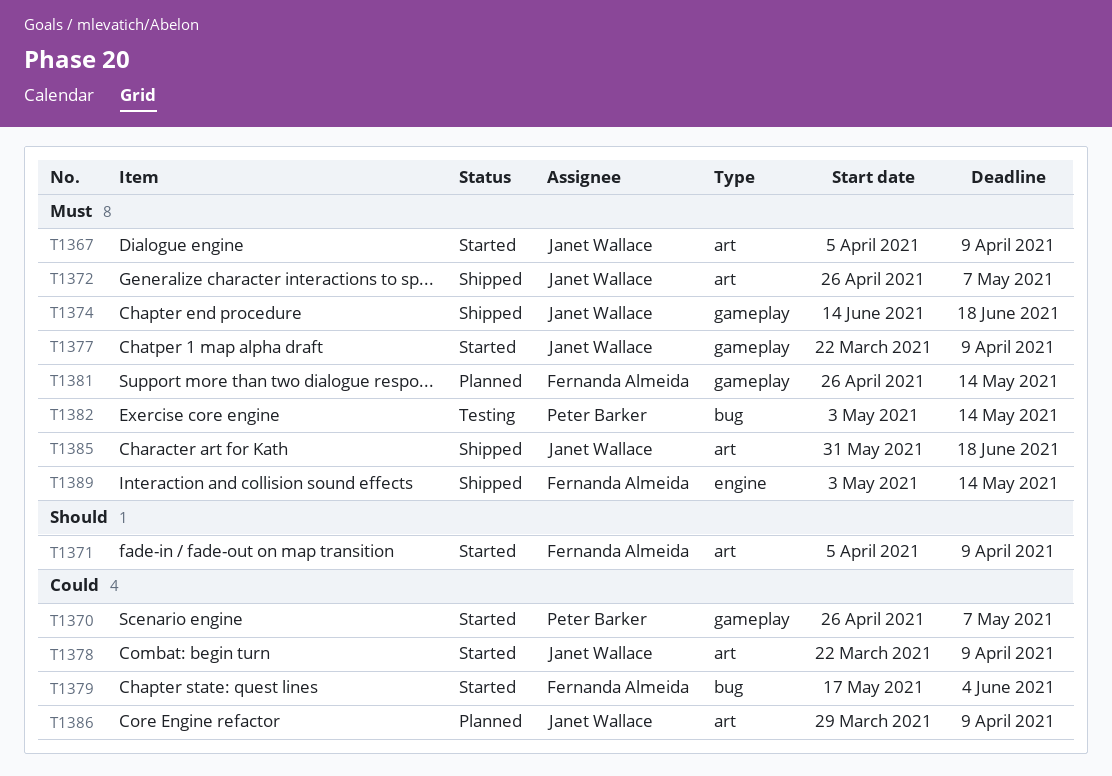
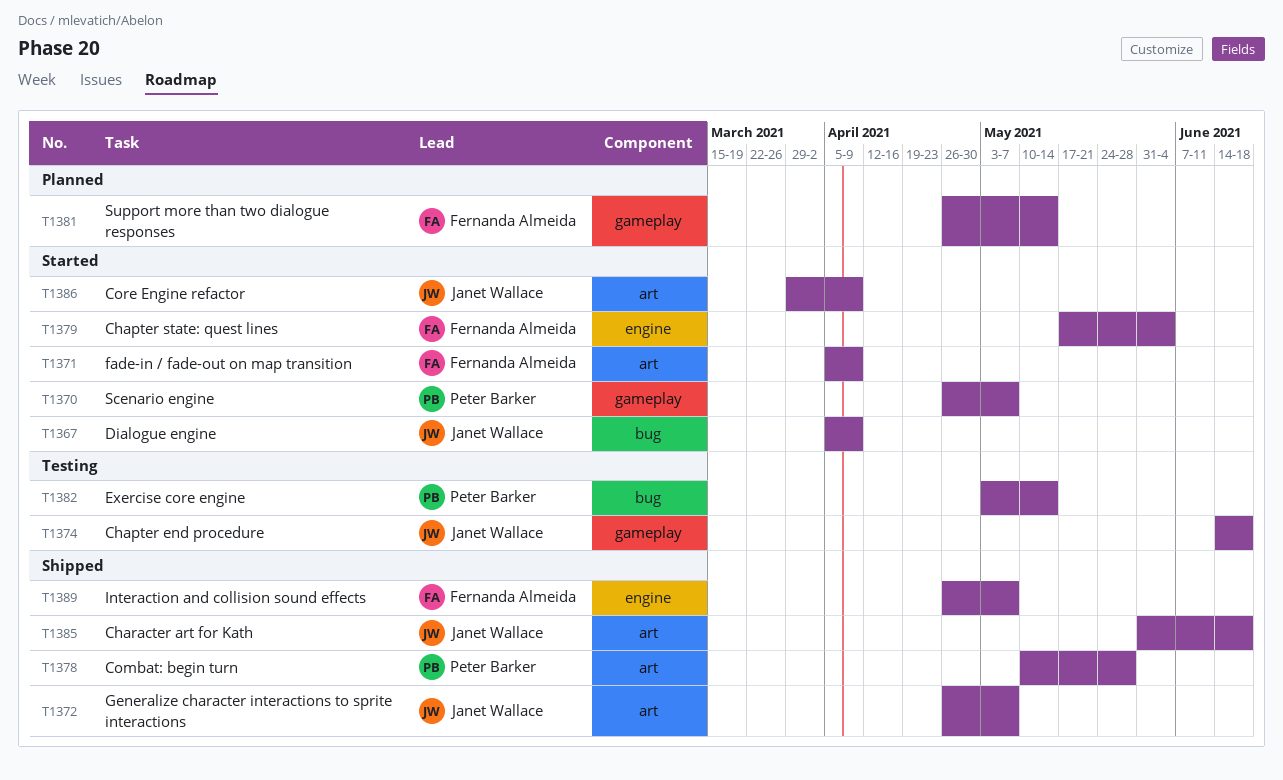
T1367, label: art -> bug
T1374, status: Shipped -> Testing
T1377: present -> none
T1378, status: Started -> Shipped
T1378, owner: Janet Wallace -> Peter Barker
T1378, start: Mar 22 -> May 10
T1378, due: Apr 9 -> May 28
T1379, label: bug -> engine
T1386, status: Planned -> Started
T1389, start: May 3 -> Apr 26
T1389, due: May 14 -> May 7

